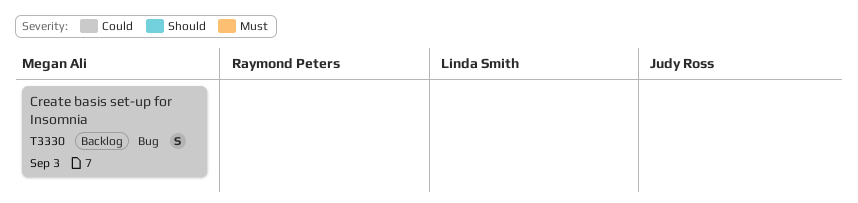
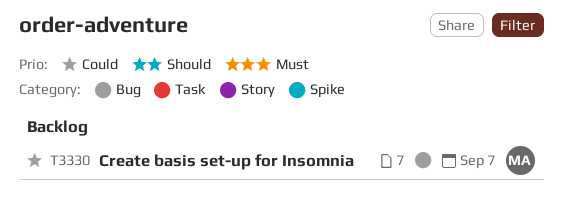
T3330, due: Sep 3 -> Sep 7

